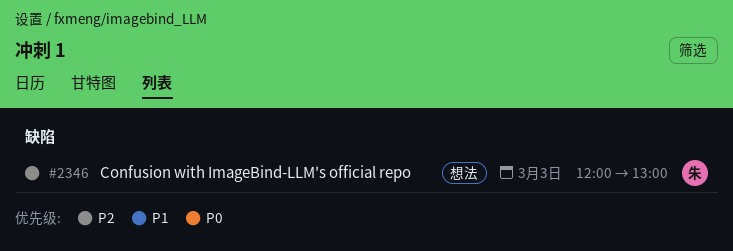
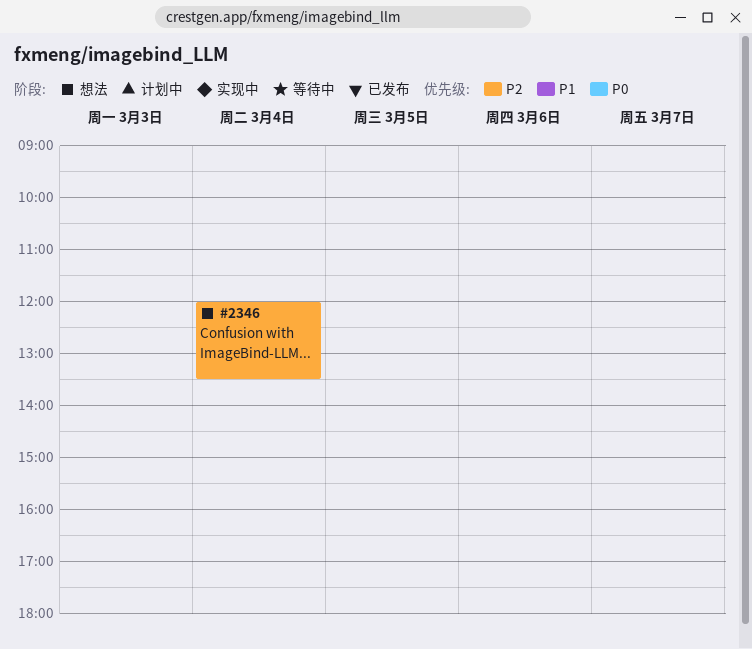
#2346, day: Mar 3 -> Mar 4
#2346, ends: 13:00 -> 13:30

